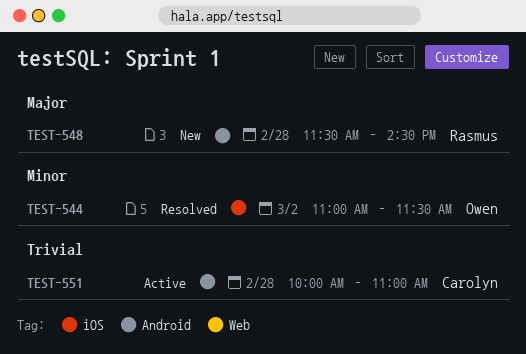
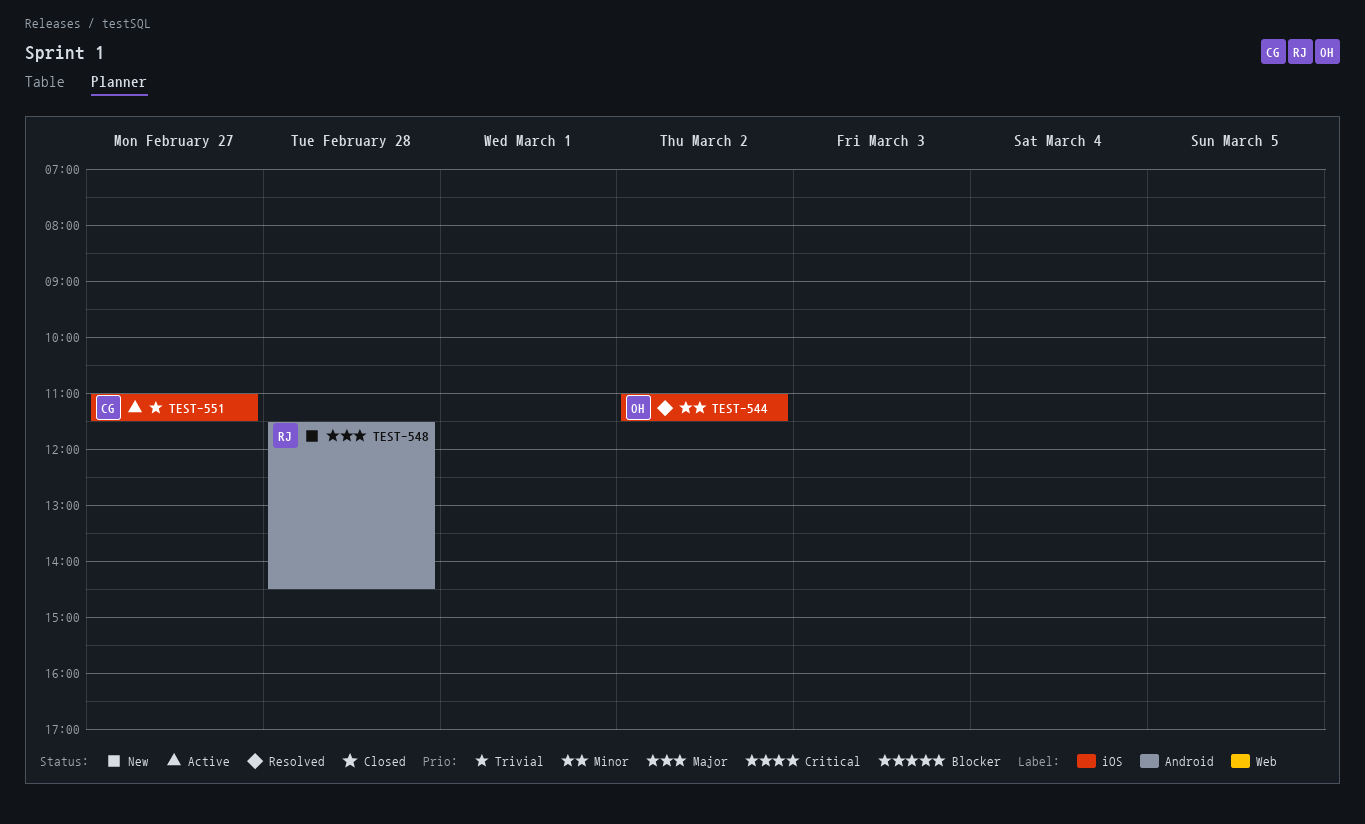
TEST-551, label: Android -> iOS
TEST-551, day: Feb 28 -> Feb 27
TEST-551, begins: 10:00 -> 11:00
TEST-551, ends: 11:00 -> 11:30

